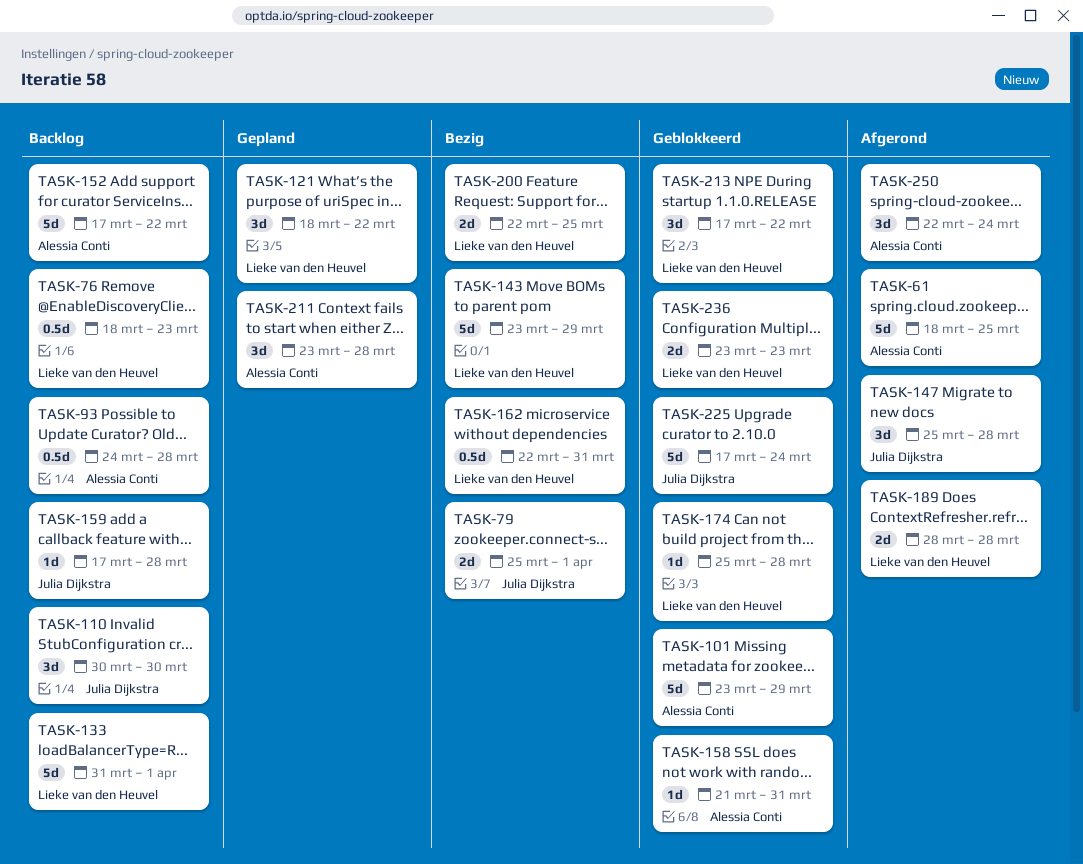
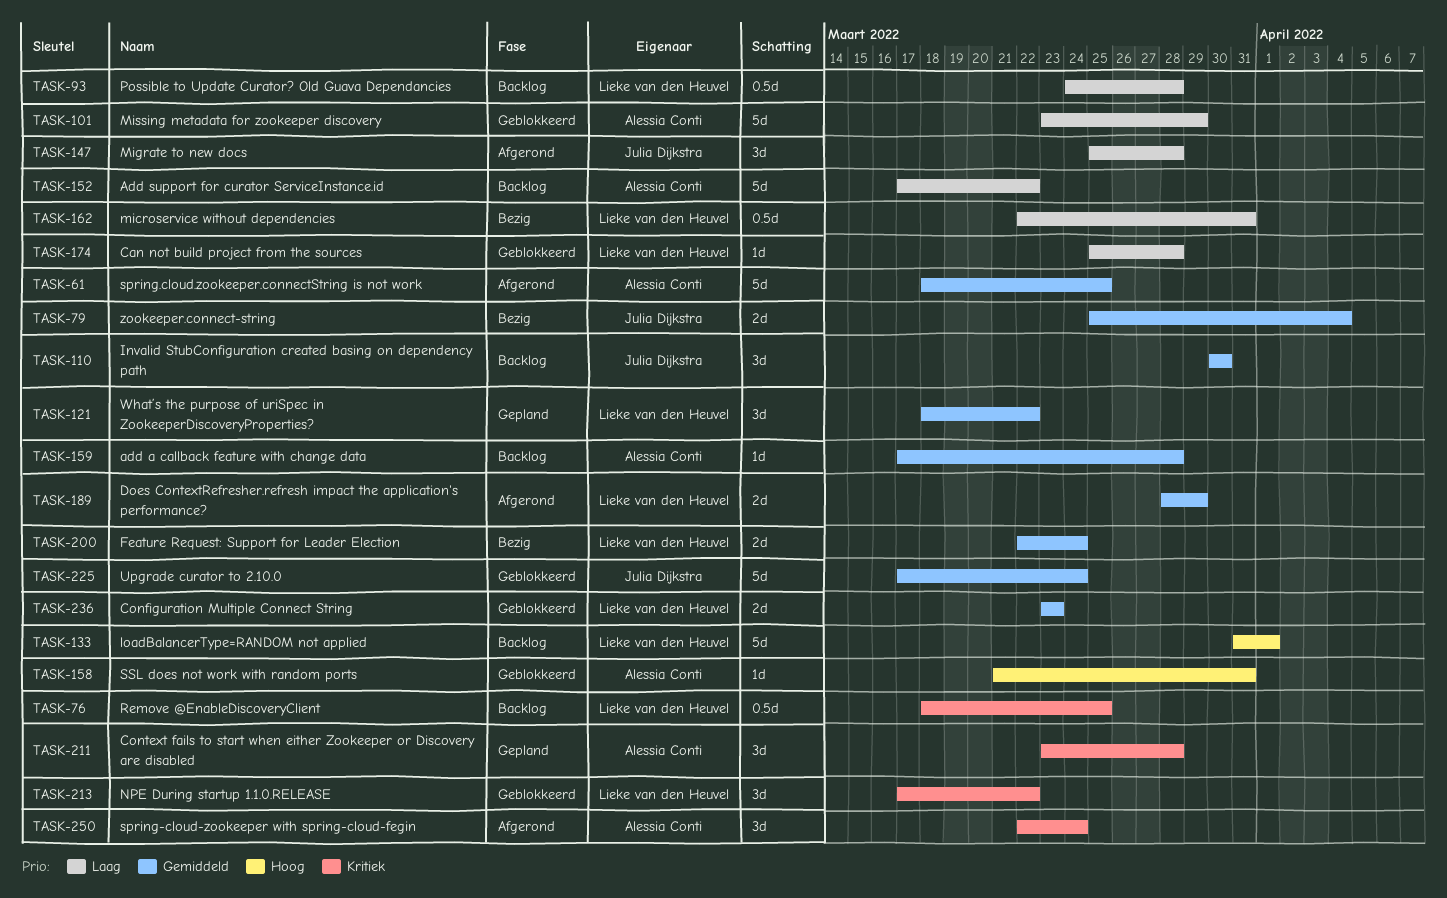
TASK-76, due: Mar 23 -> Mar 25
TASK-79, due: Apr 1 -> Apr 4
TASK-93, owner: Alessia Conti -> Lieke van den Heuvel
TASK-143: present -> none
TASK-159, owner: Julia Dijkstra -> Alessia Conti
TASK-189, due: Mar 28 -> Mar 29
TASK-200, due: Mar 25 -> Mar 24

